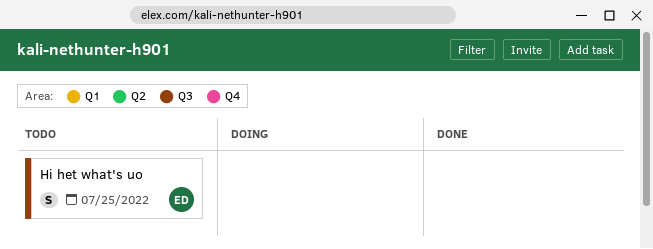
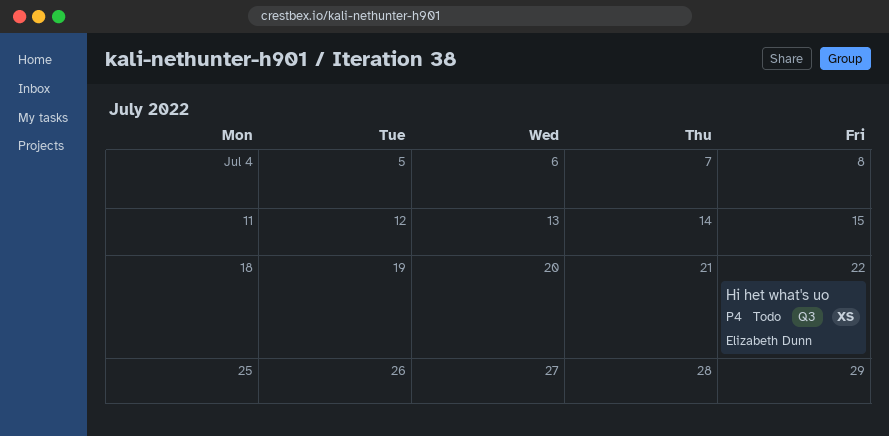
Hi het what's uo, estimate: S -> XS
Hi het what's uo, due: Jul 25 -> Jul 22

